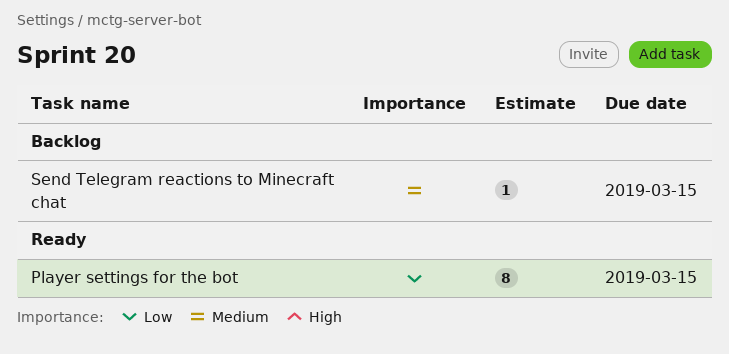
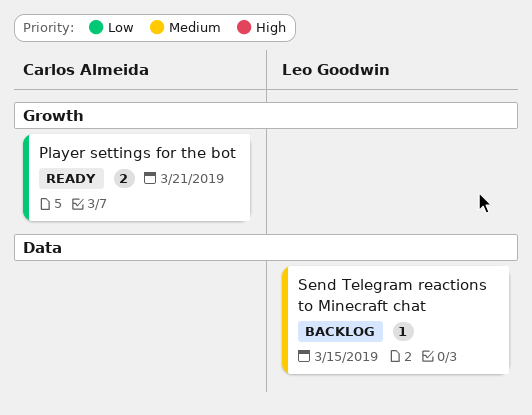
Player settings for the bot, estimate: 8 -> 2
Player settings for the bot, due: Mar 15 -> Mar 21

